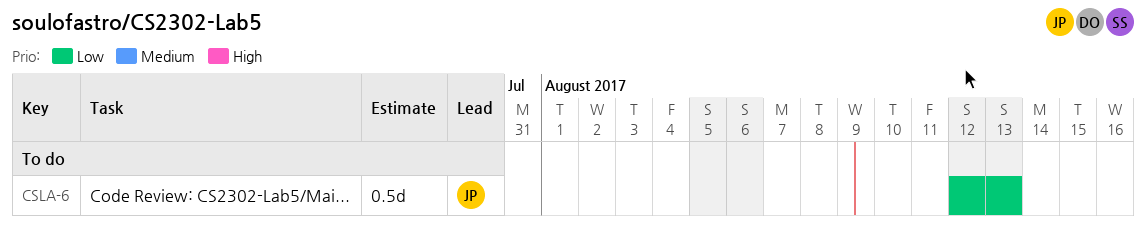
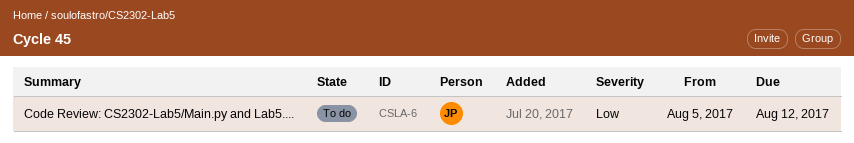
CSLA-6, start: Aug 12 -> Aug 5
CSLA-6, due: Aug 13 -> Aug 12

